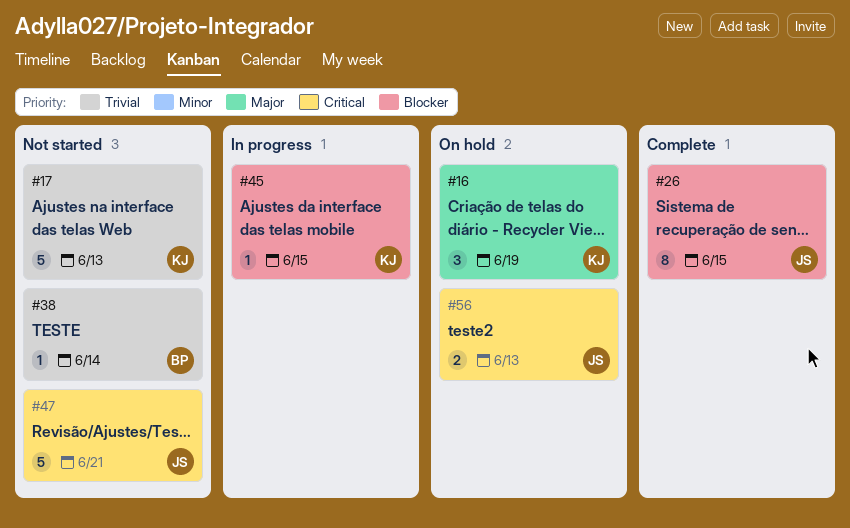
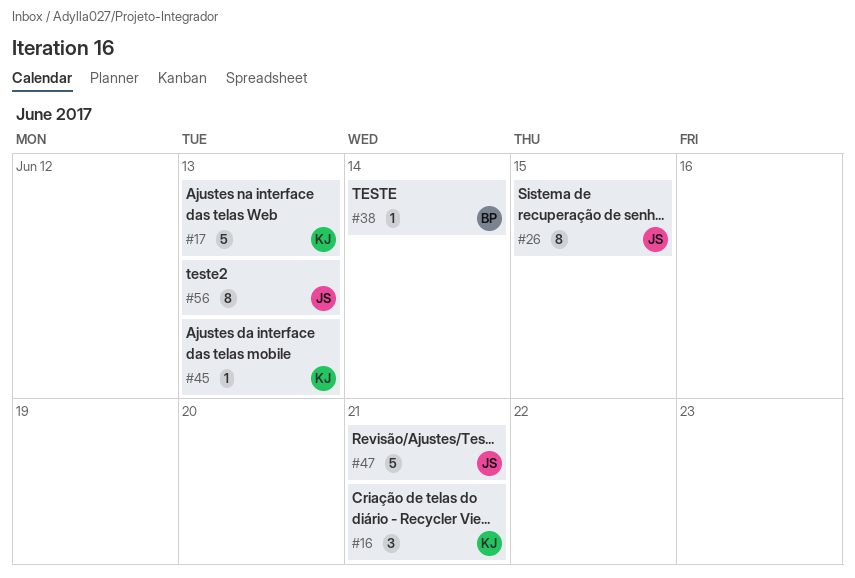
#16, due: Jun 19 -> Jun 21
#45, due: Jun 15 -> Jun 13
#56, estimate: 2 -> 8

